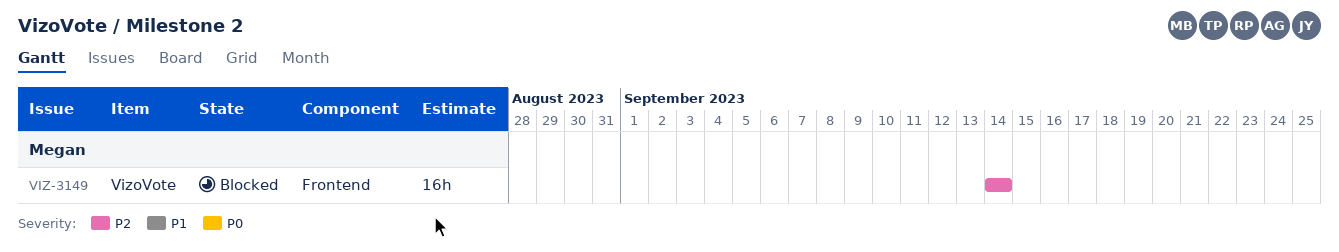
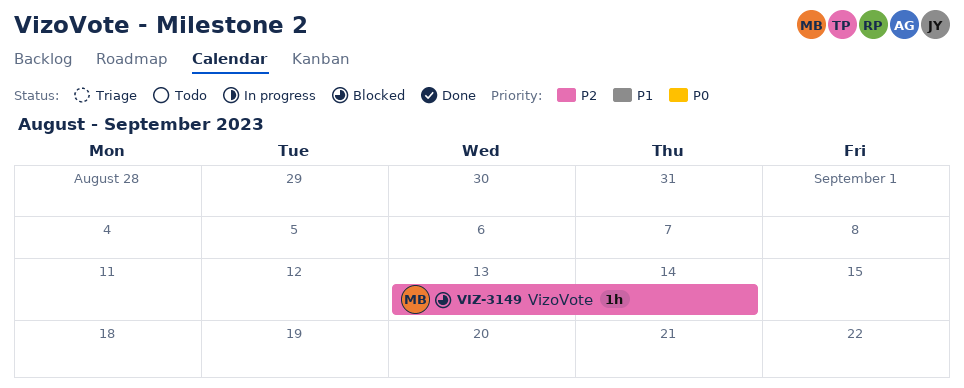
VIZ-3149, estimate: 16h -> 1h
VIZ-3149, start: Sep 14 -> Sep 13

